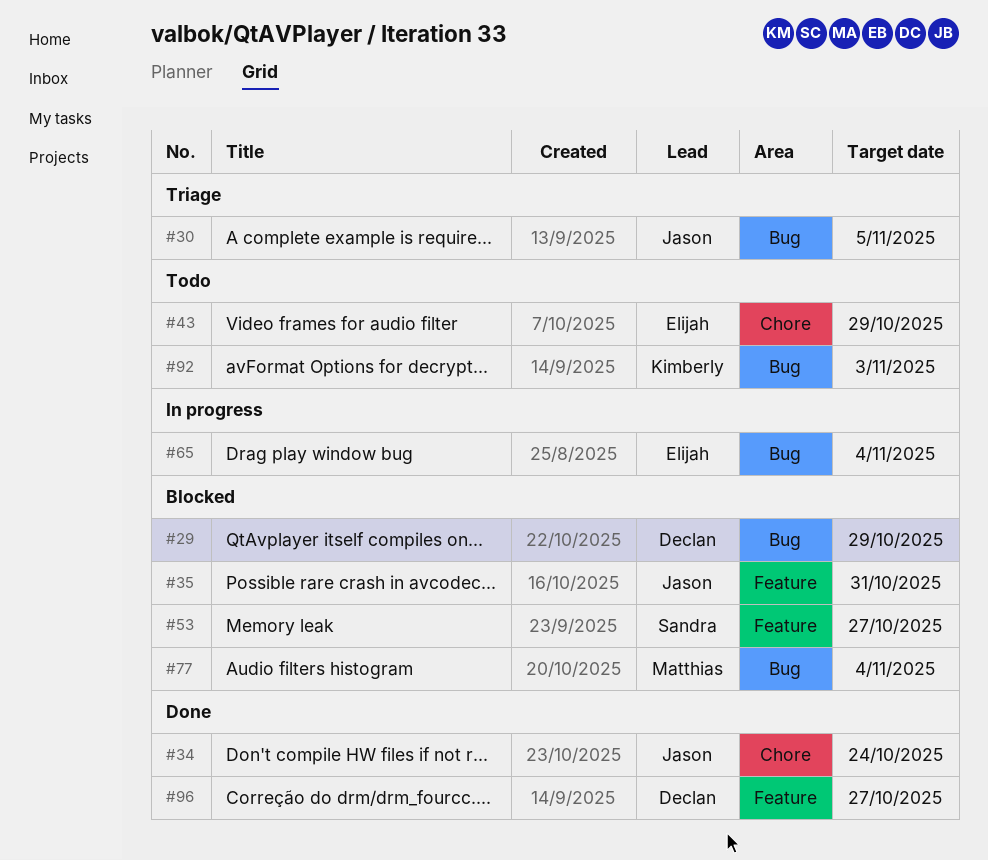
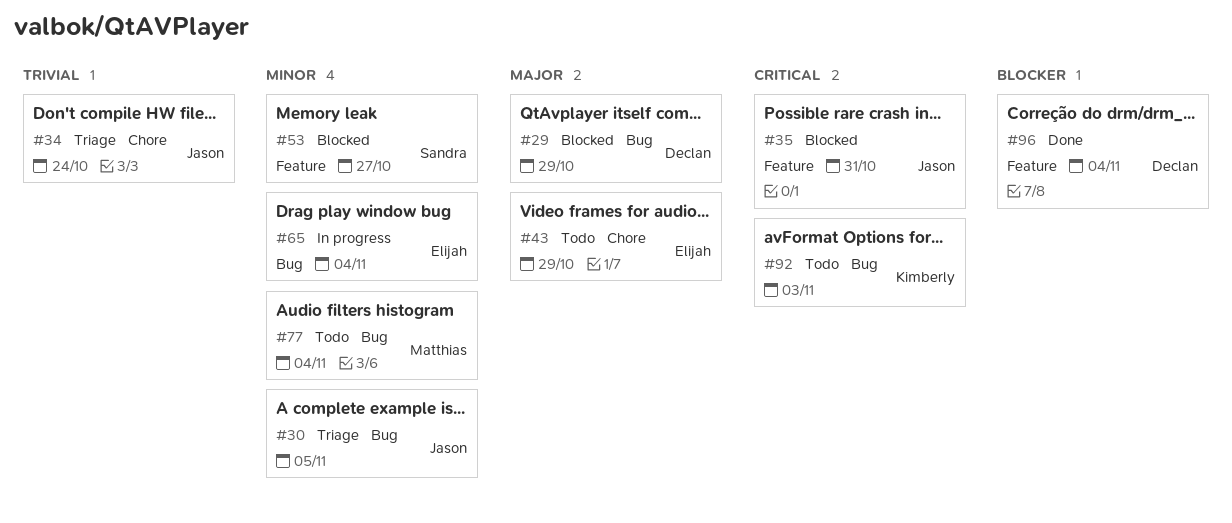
#34, status: Done -> Triage
#77, status: Blocked -> Todo
#96, due: Oct 27 -> Nov 4

